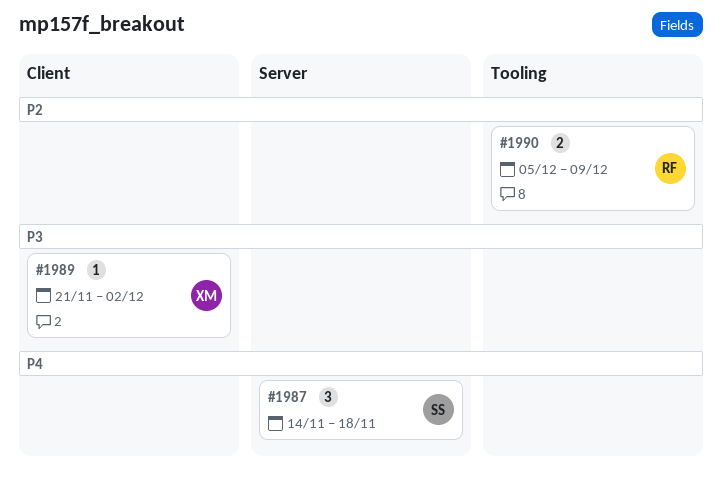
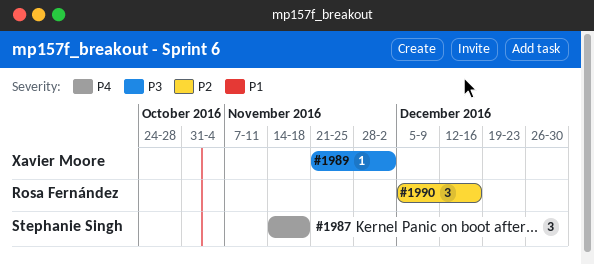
#1990, estimate: 2 -> 3
#1990, due: Dec 9 -> Dec 16

